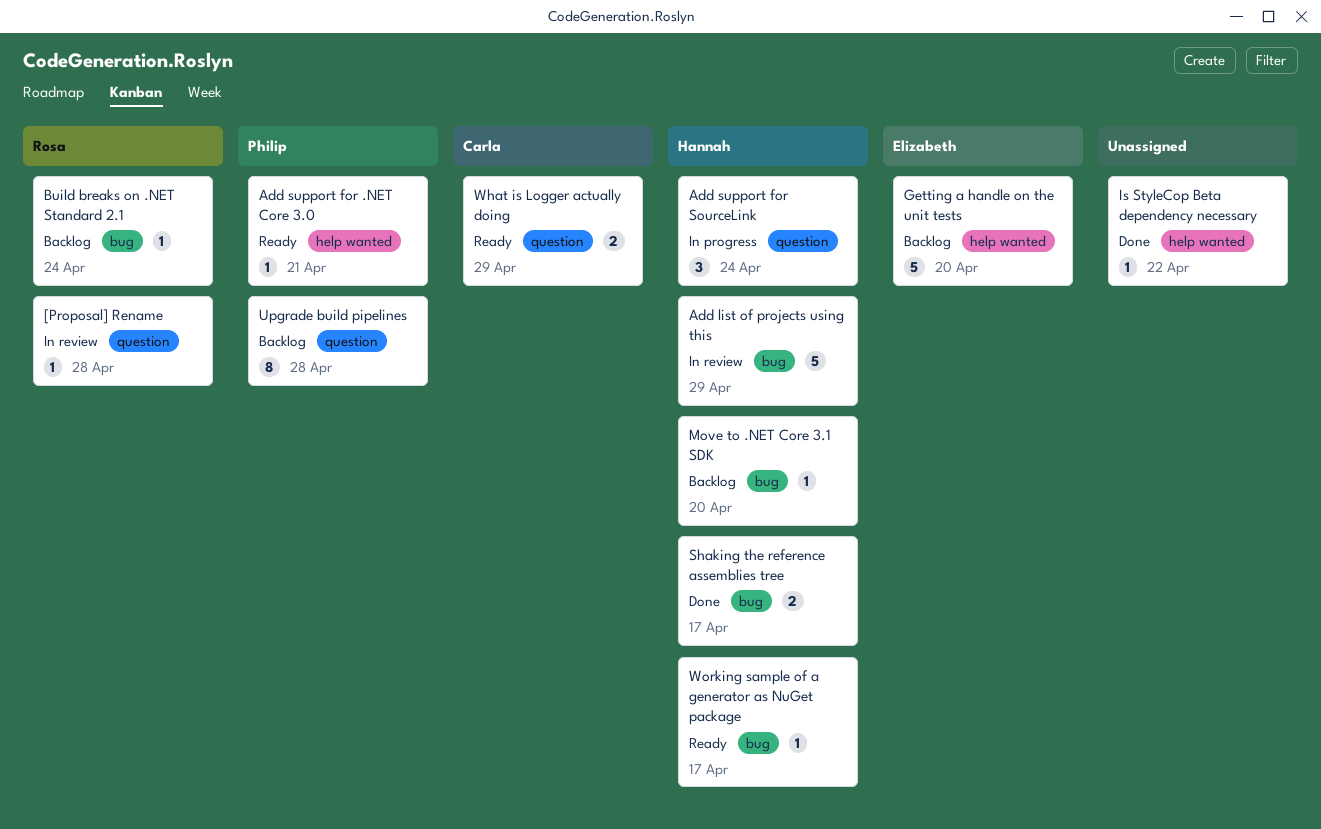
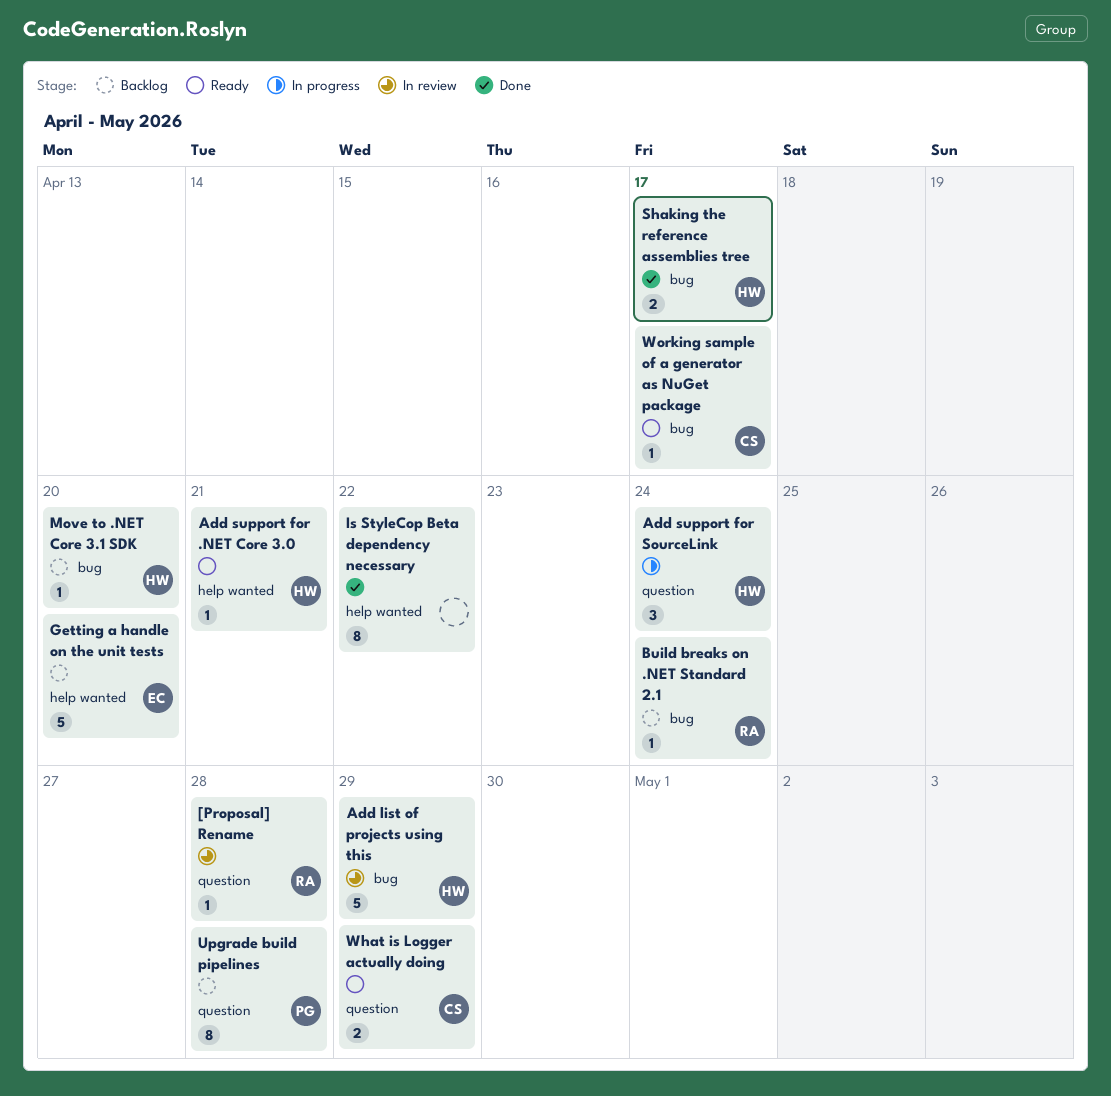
Add support for .NET Core 3.0, owner: Philip -> Hannah
Is StyleCop Beta dependency necessary, estimate: 1 -> 8
Working sample of a generator as NuGet package, owner: Hannah -> Carla

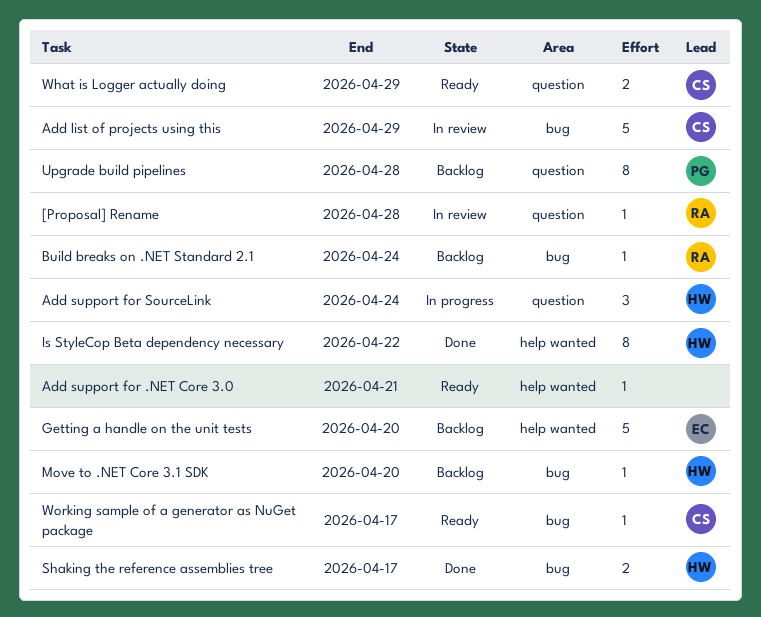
Add list of projects using this, owner: HW -> CS
Add support for .NET Core 3.0, owner: HW -> none
Is StyleCop Beta dependency necessary, owner: none -> HW

